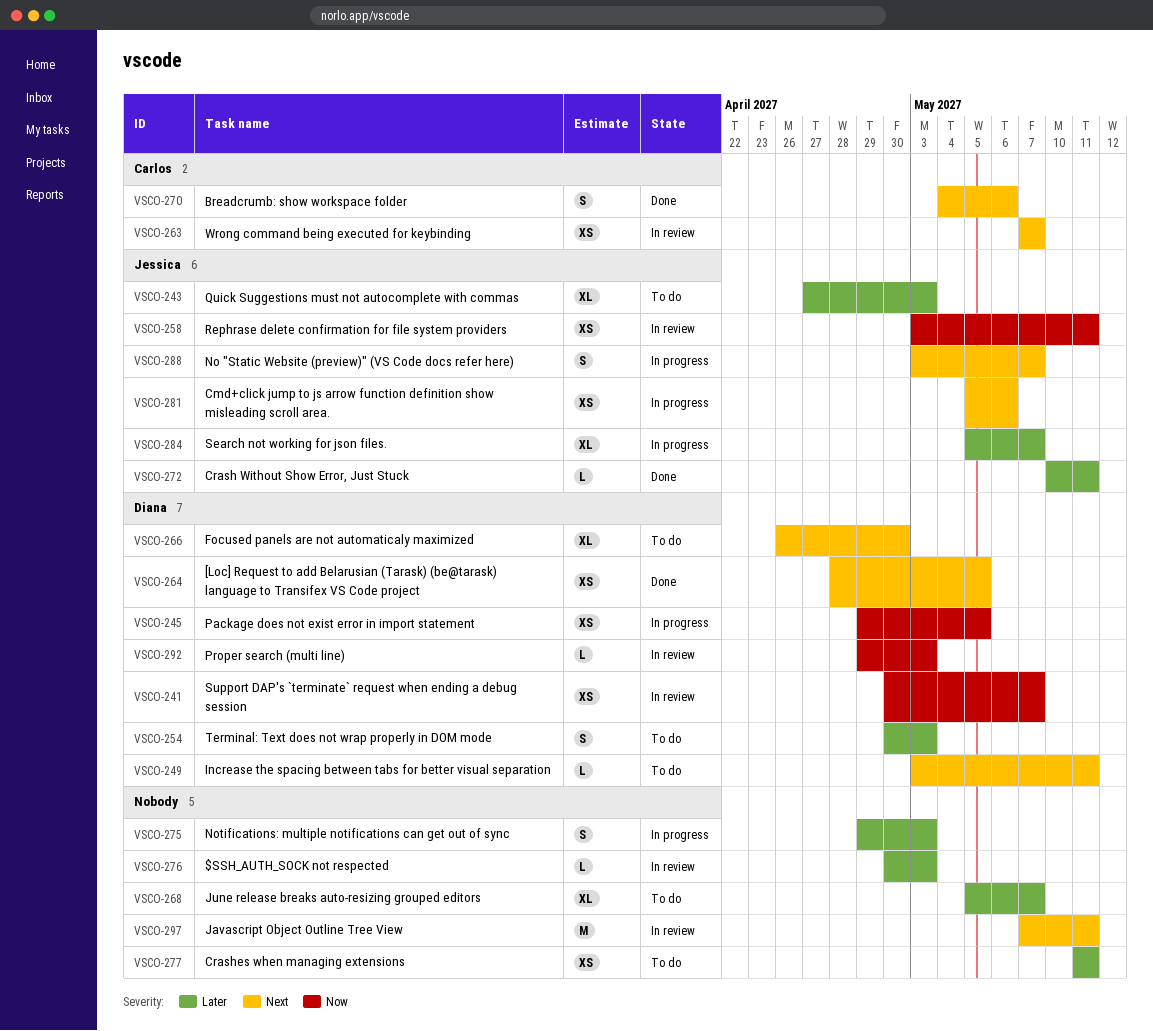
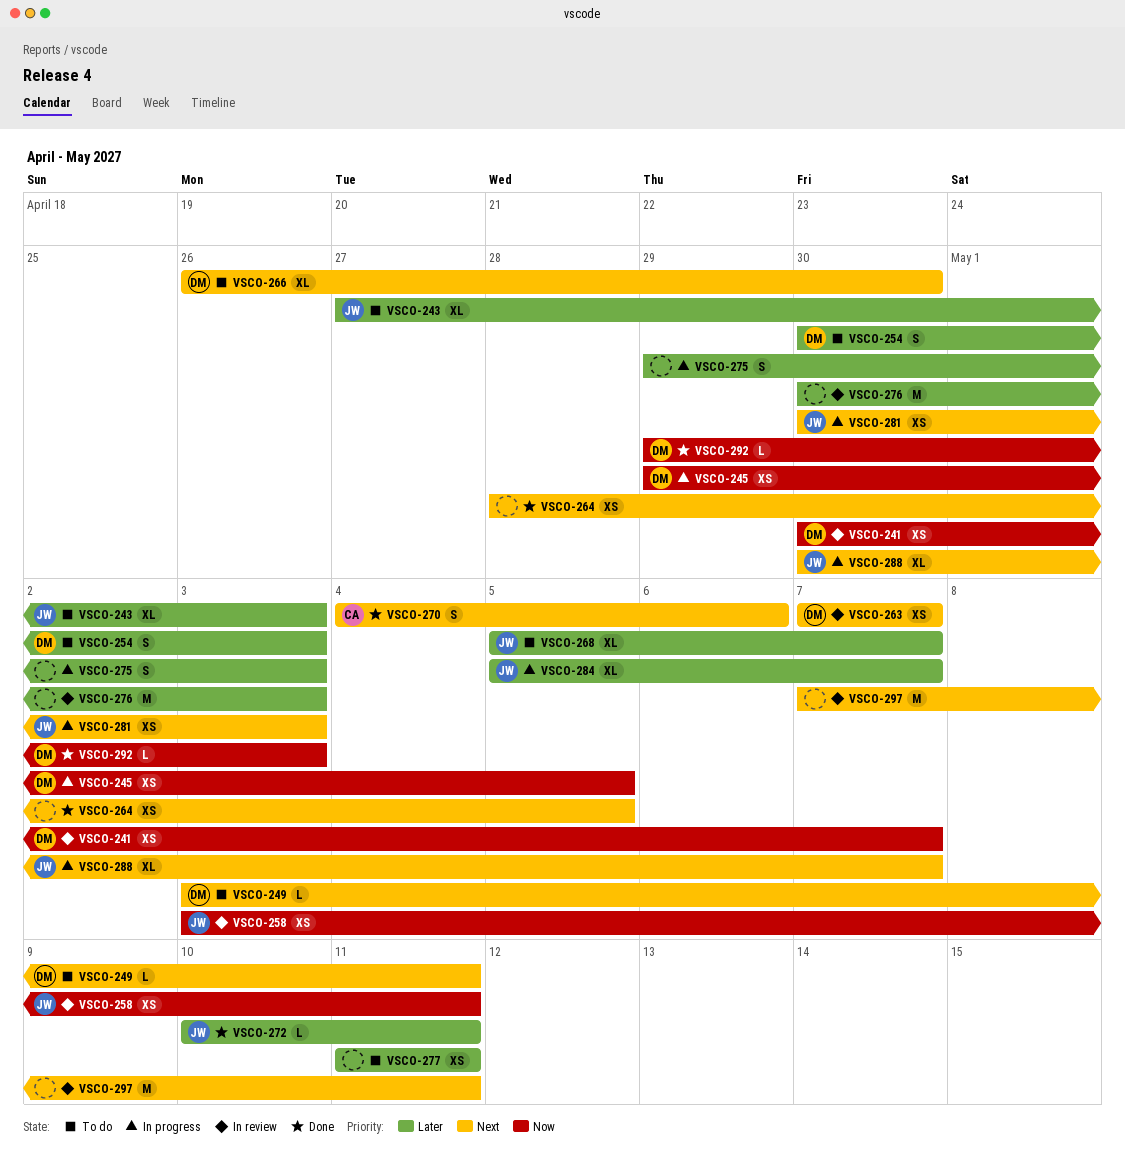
VSCO-263, owner: Carlos -> Diana
VSCO-264, owner: Diana -> none
VSCO-268, owner: none -> Jessica
VSCO-276, estimate: L -> M
VSCO-281, start: May 5 -> Apr 30
VSCO-281, due: May 6 -> May 3
VSCO-288, estimate: S -> XL
VSCO-288, start: May 3 -> Apr 30
VSCO-292, status: In review -> Done

